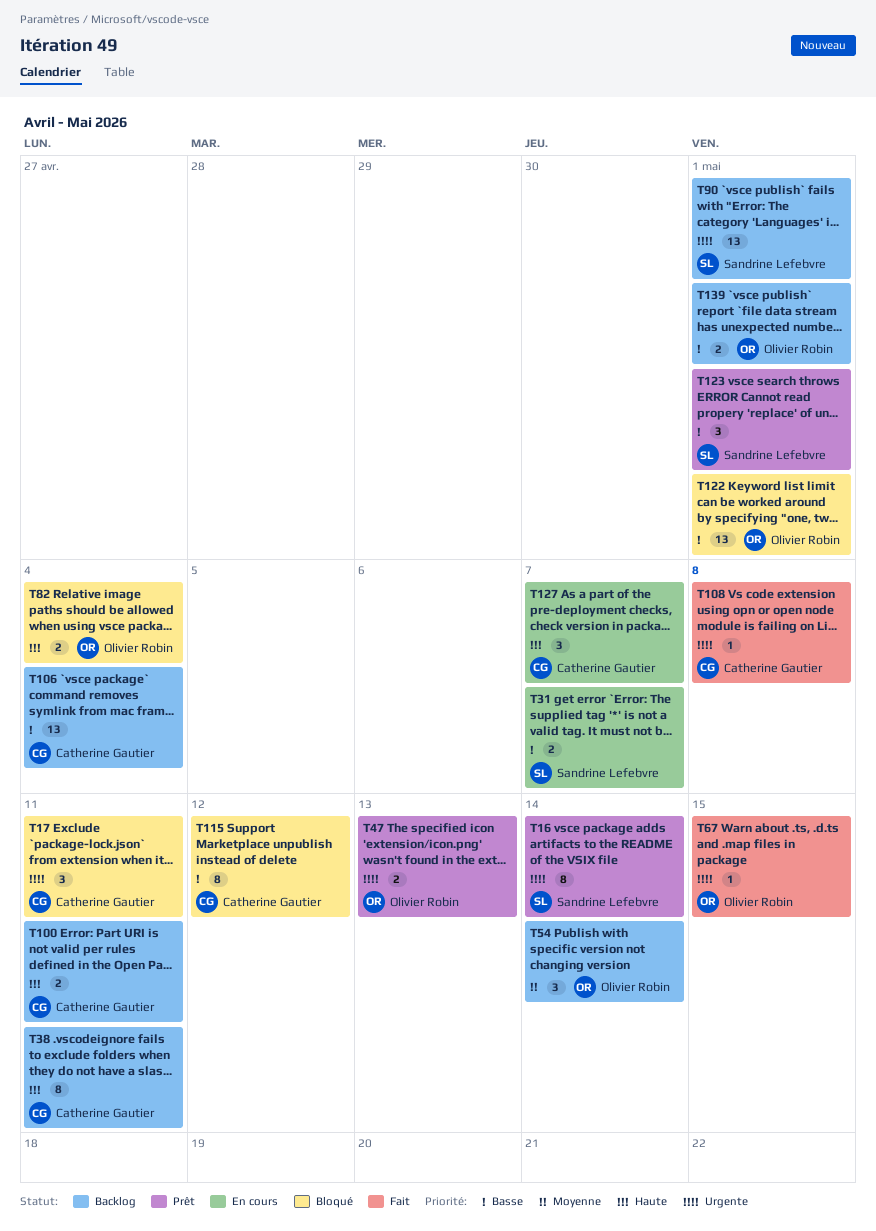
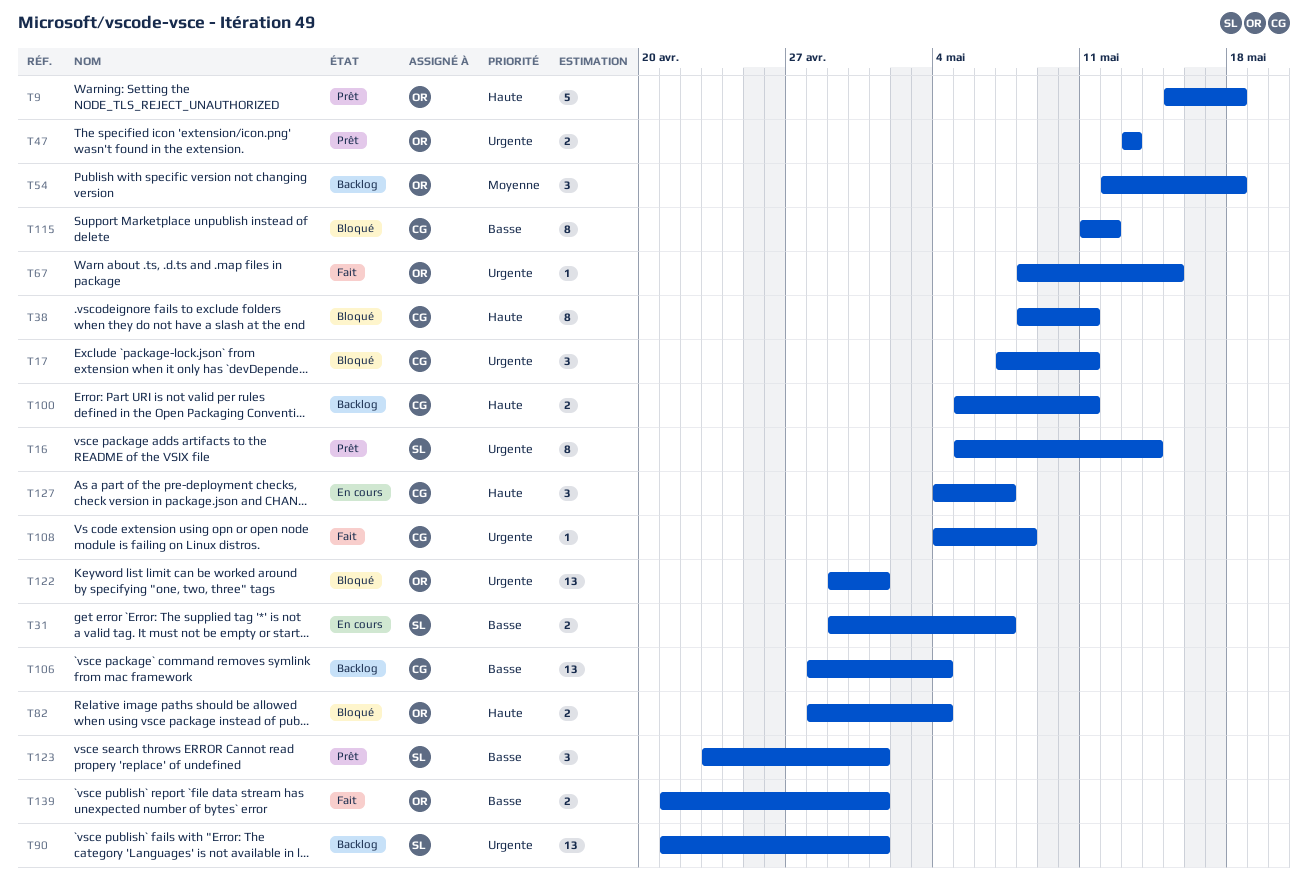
T9: none -> present
T38, status: Backlog -> Bloqué
T54, due: May 14 -> May 18
T122, priority: Basse -> Urgente
T139, status: Backlog -> Fait

